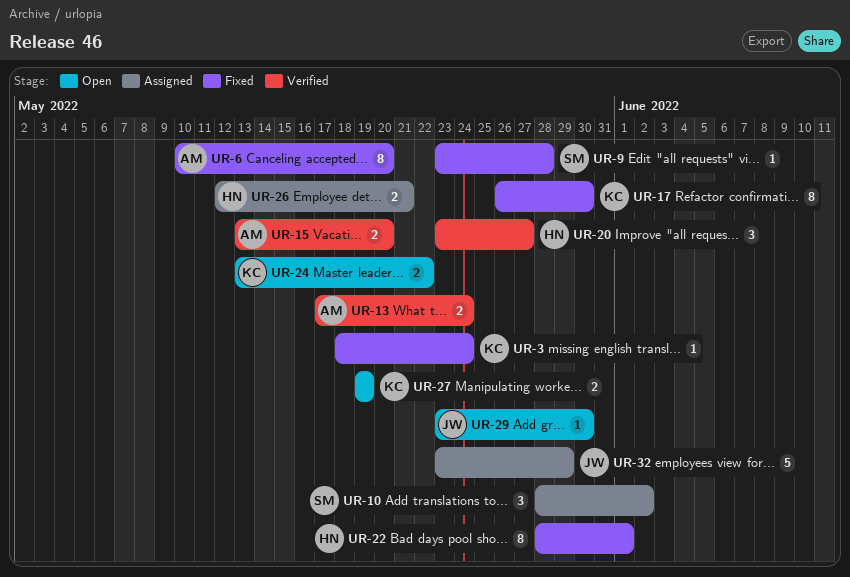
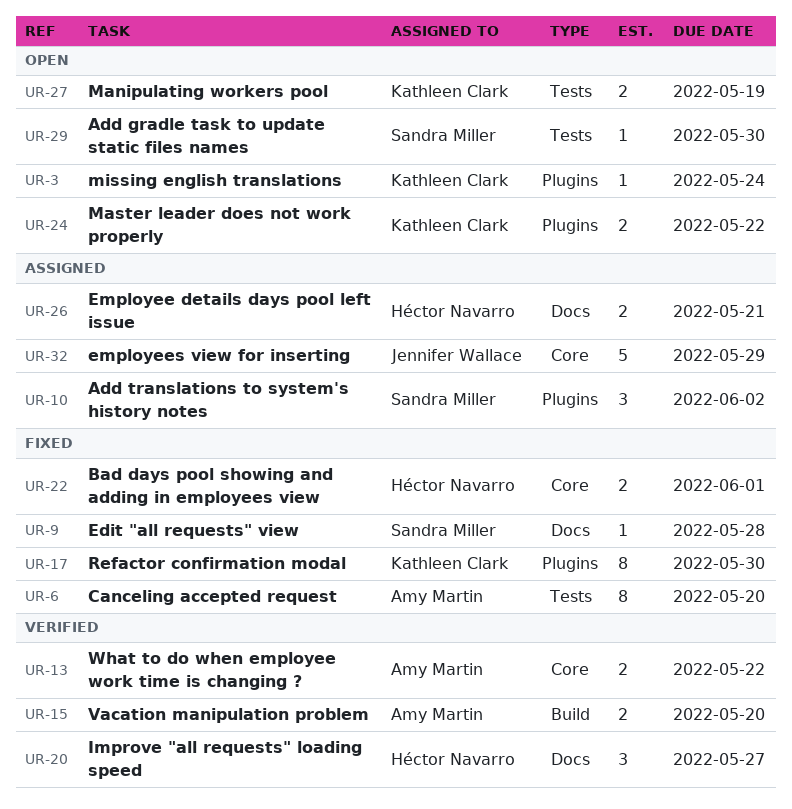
UR-3, status: Fixed -> Open
UR-13, due: May 24 -> May 22
UR-22, estimate: 8 -> 2
UR-29, owner: Jennifer Wallace -> Sandra Miller

